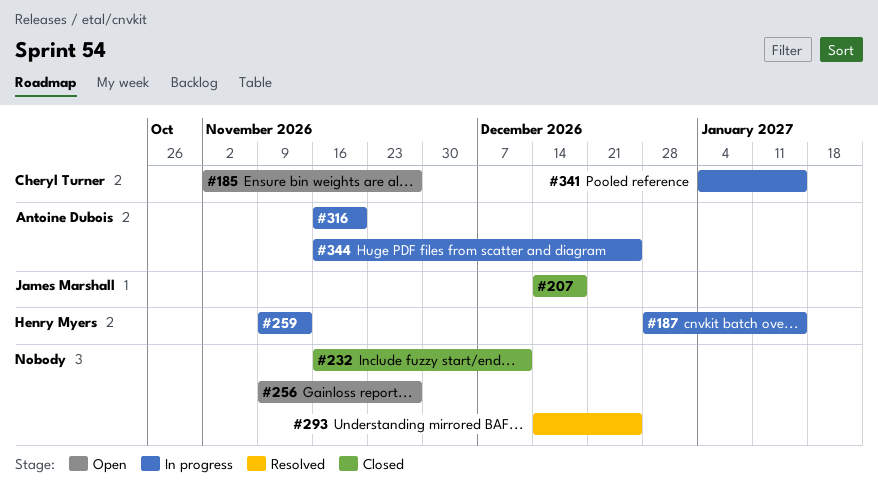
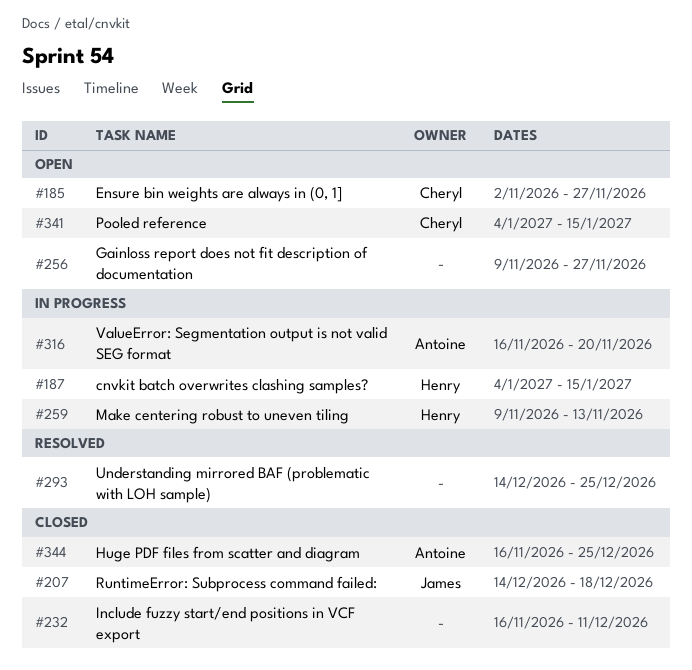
#187, start: Dec 28 -> Jan 4
#341, status: In progress -> Open
#344, status: In progress -> Closed

